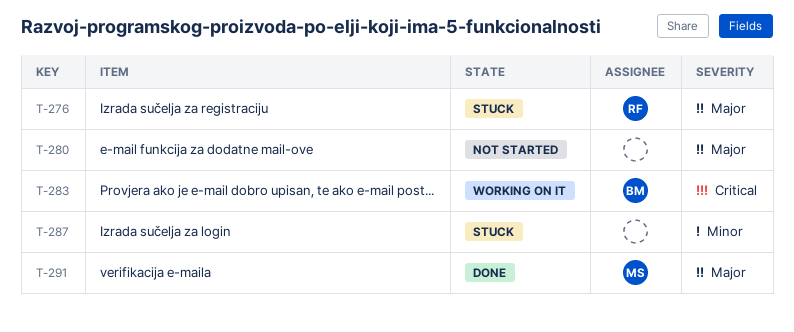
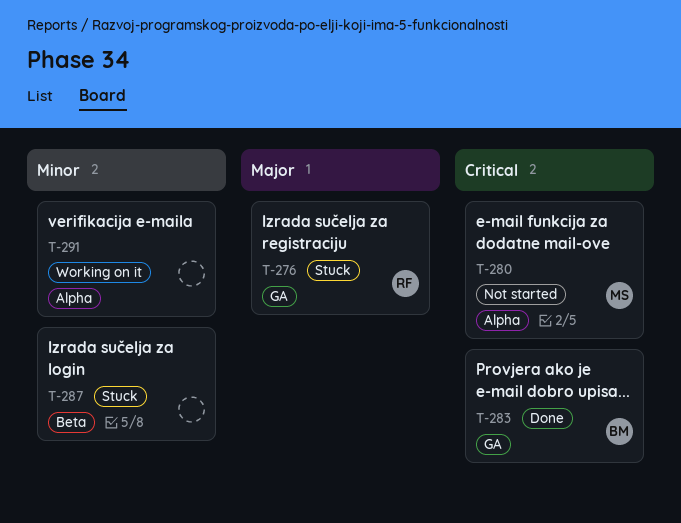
T-280, owner: none -> MS
T-280, priority: Major -> Critical
T-283, status: Working on it -> Done
T-291, status: Done -> Working on it
T-291, owner: MS -> none
T-291, priority: Major -> Minor

